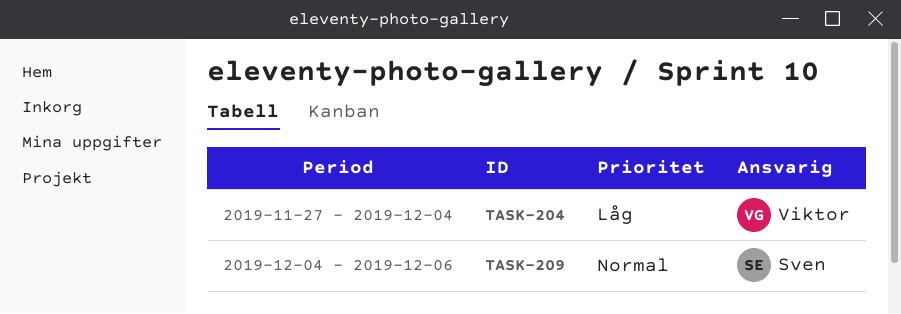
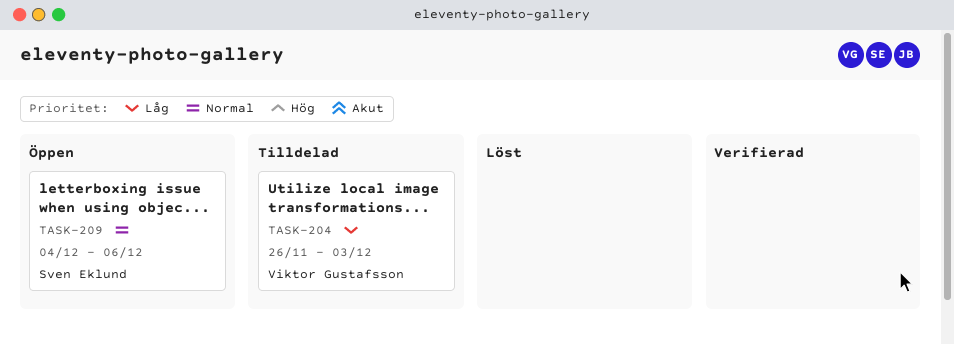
TASK-204, start: Nov 27 -> Nov 26
TASK-204, due: Dec 4 -> Dec 3

